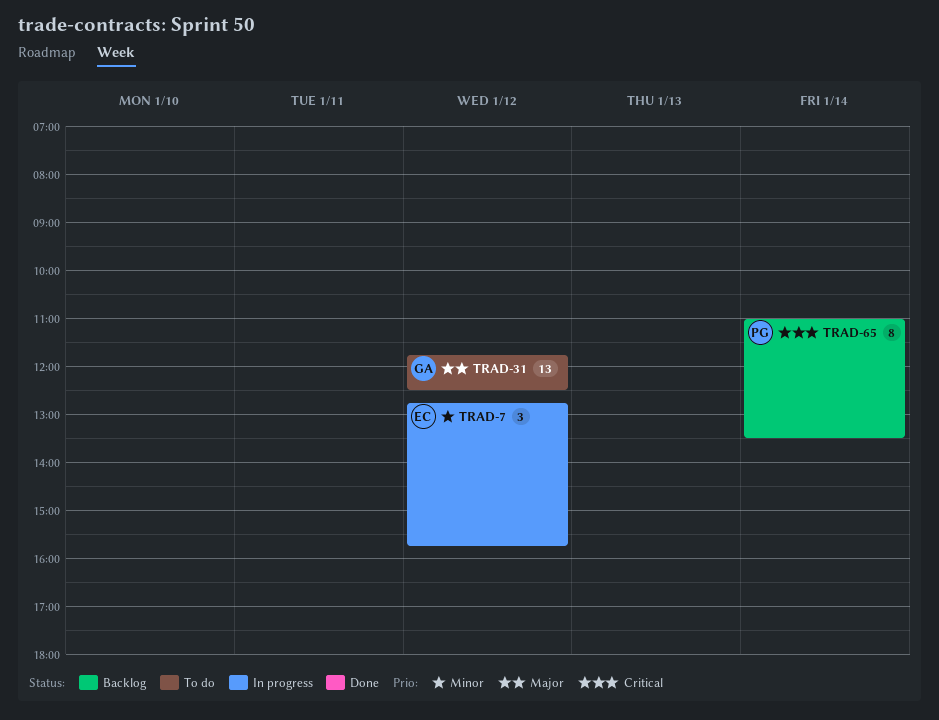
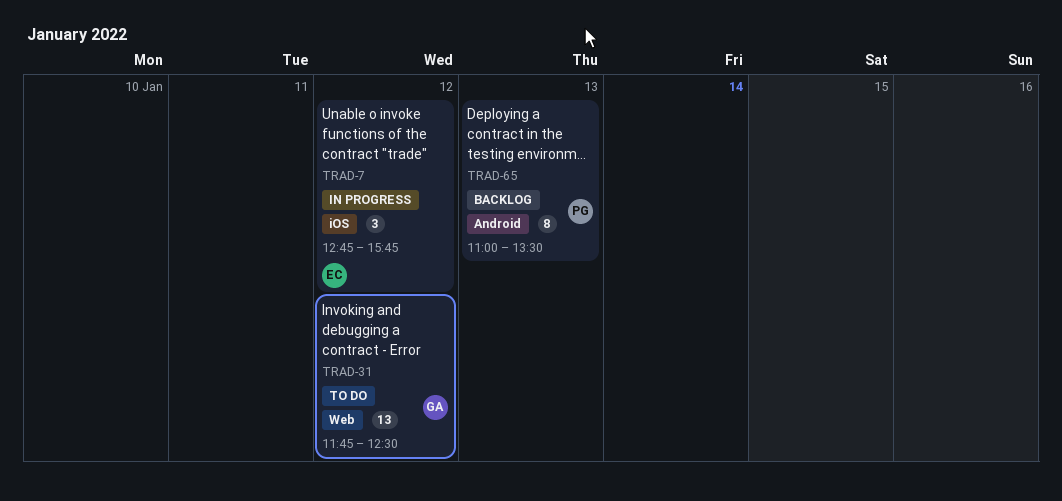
TRAD-65, day: Jan 14 -> Jan 13

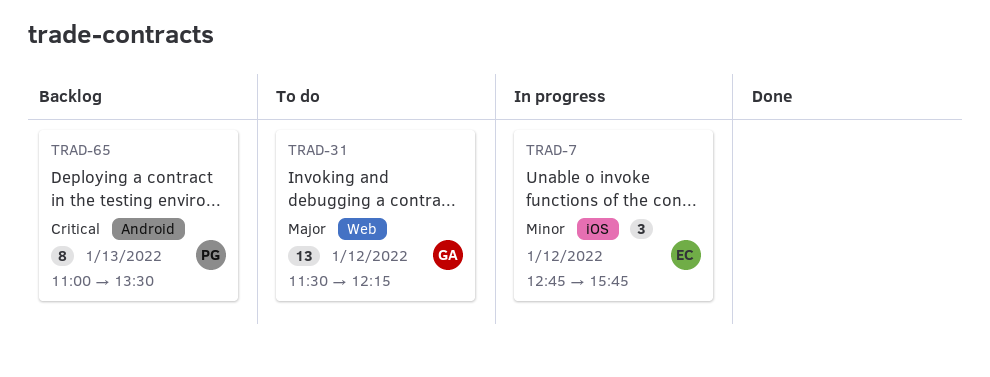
TRAD-31, begins: 11:45 -> 11:30
TRAD-31, ends: 12:30 -> 12:15

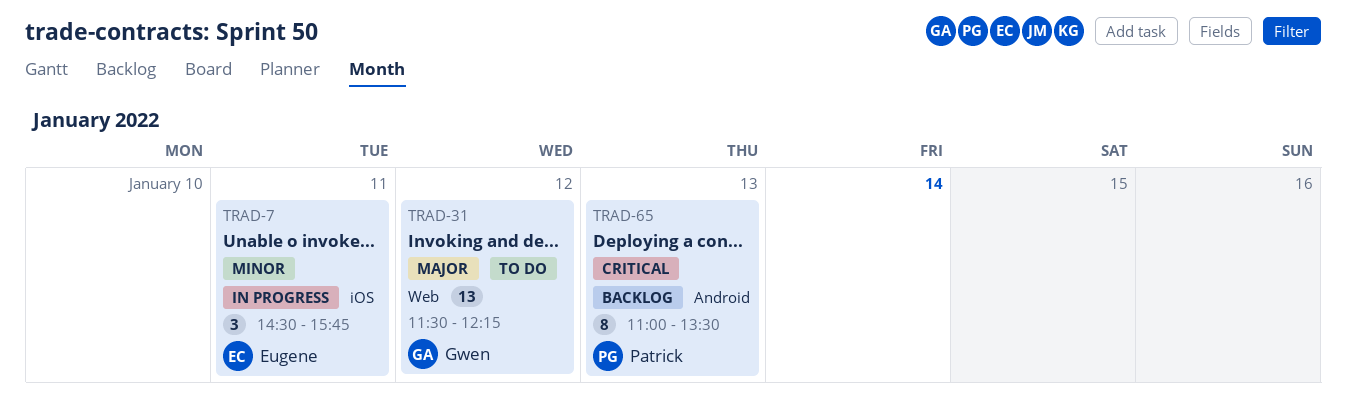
TRAD-7, day: Jan 12 -> Jan 11
TRAD-7, begins: 12:45 -> 14:30

